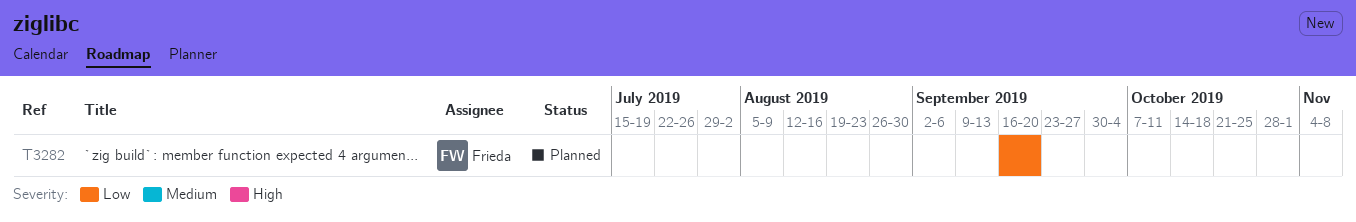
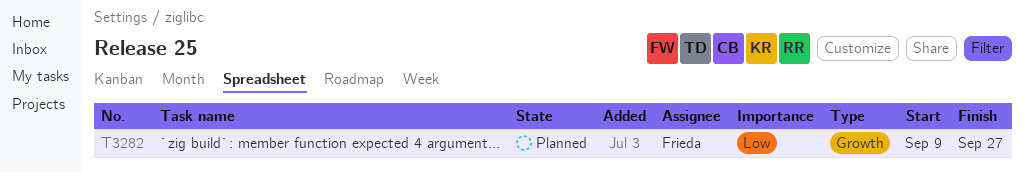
T3282, start: Sep 16 -> Sep 9
T3282, due: Sep 20 -> Sep 27

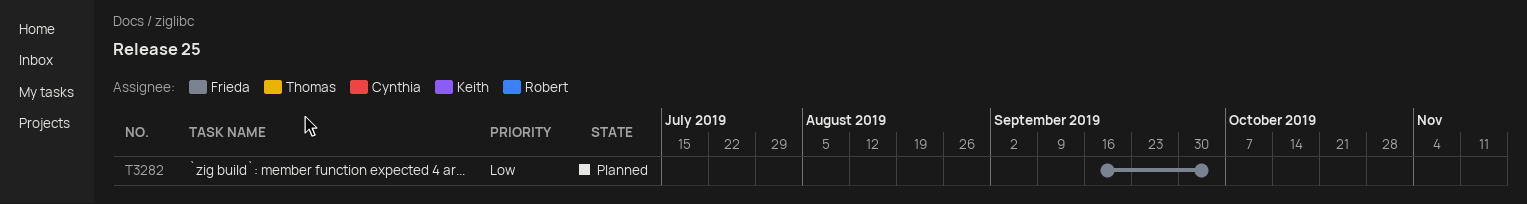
T3282, start: Sep 9 -> Sep 16
T3282, due: Sep 27 -> Oct 4

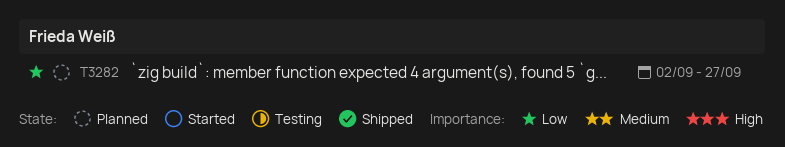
T3282, start: Sep 16 -> Sep 2
T3282, due: Oct 4 -> Sep 27

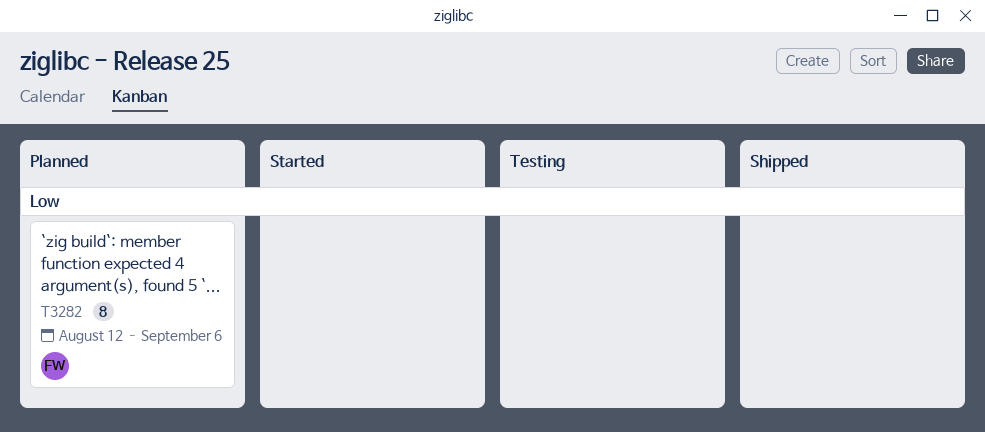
T3282, start: Sep 2 -> Aug 12
T3282, due: Sep 27 -> Sep 6

